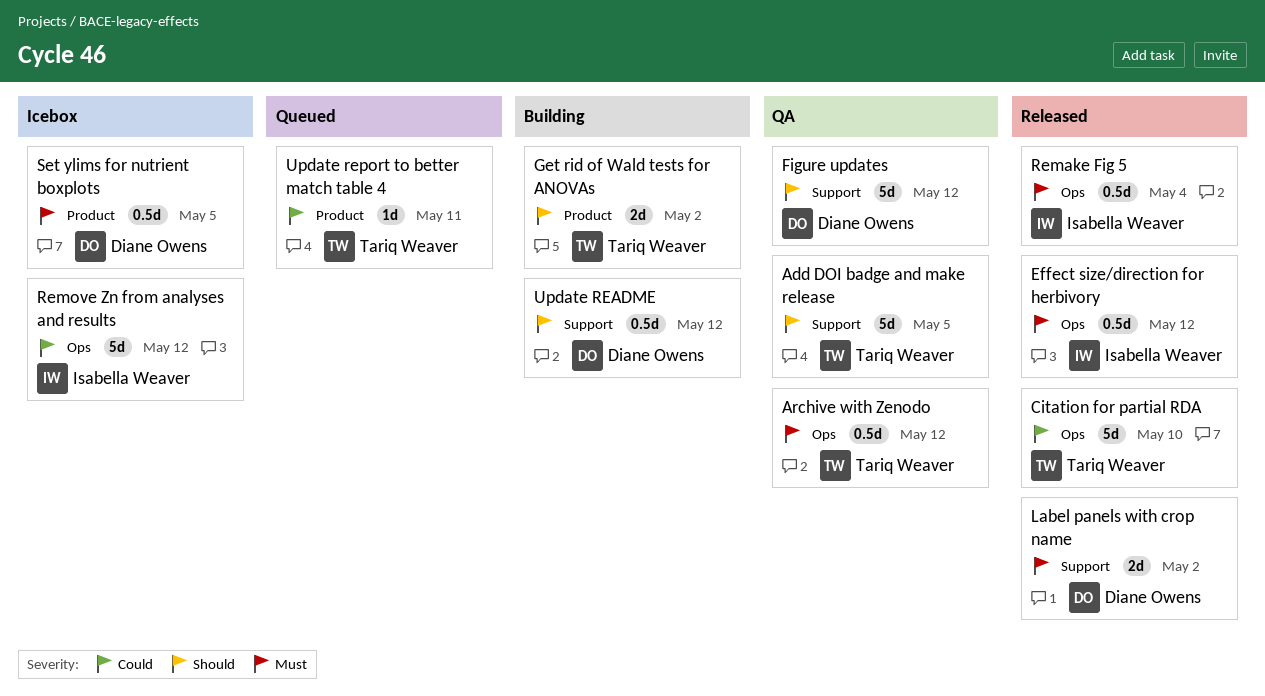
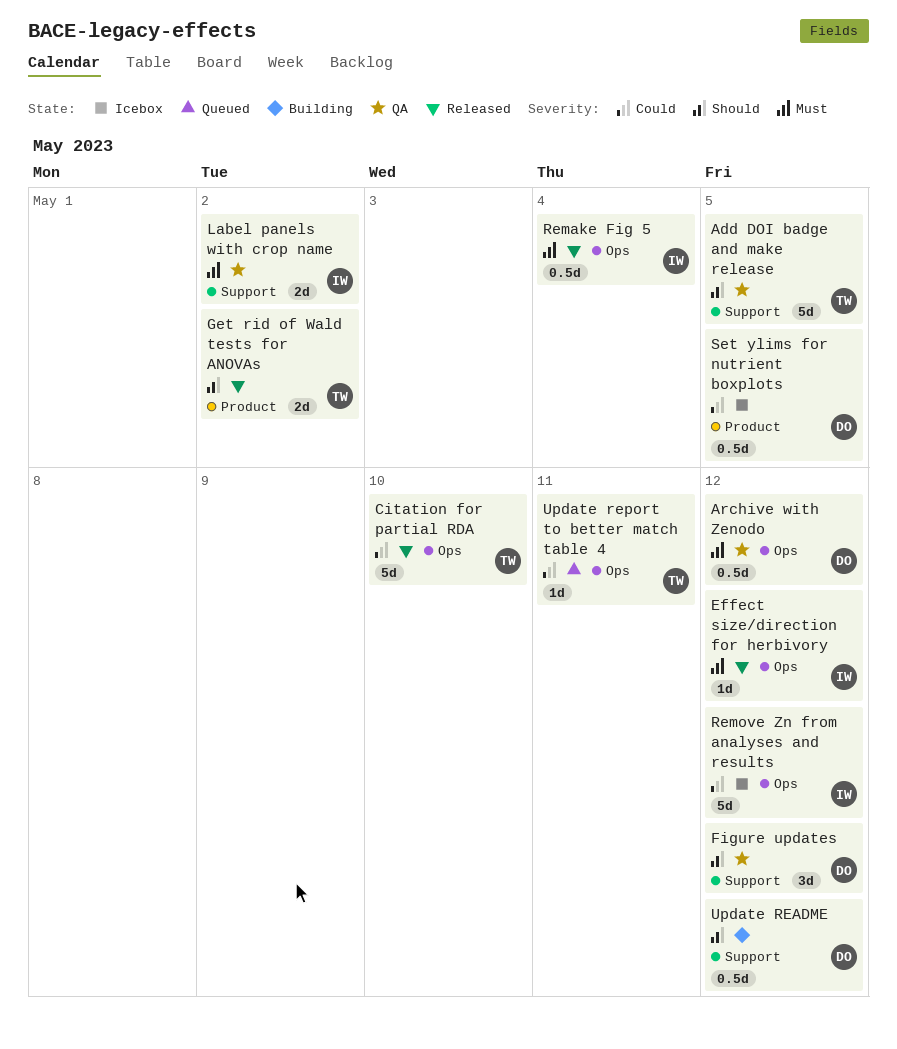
Archive with Zenodo, owner: Tariq Weaver -> Diane Owens
Effect size/direction for herbivory, estimate: 0.5d -> 1d
Figure updates, estimate: 5d -> 3d
Get rid of Wald tests for ANOVAs, status: Building -> Released
Label panels with crop name, status: Released -> QA
Label panels with crop name, owner: Diane Owens -> Isabella Weaver
Set ylims for nutrient boxplots, priority: Must -> Could
Update report to better match table 4, label: Product -> Ops

